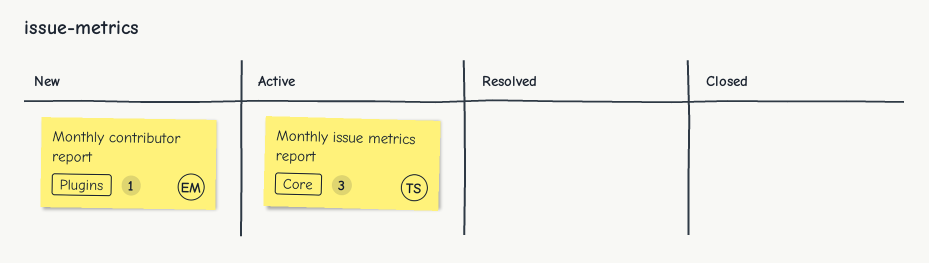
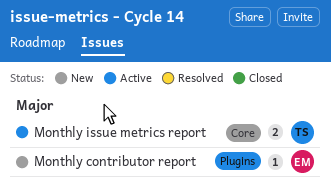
Monthly issue metrics report, estimate: 3 -> 2

